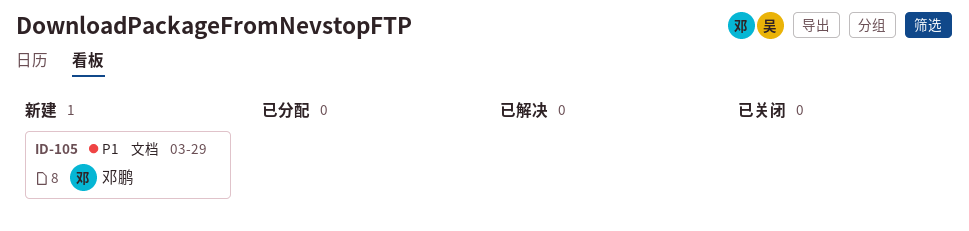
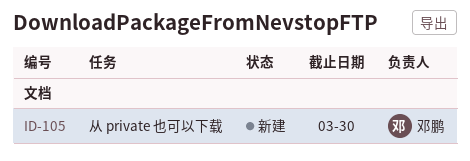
ID-105, due: Mar 29 -> Mar 30

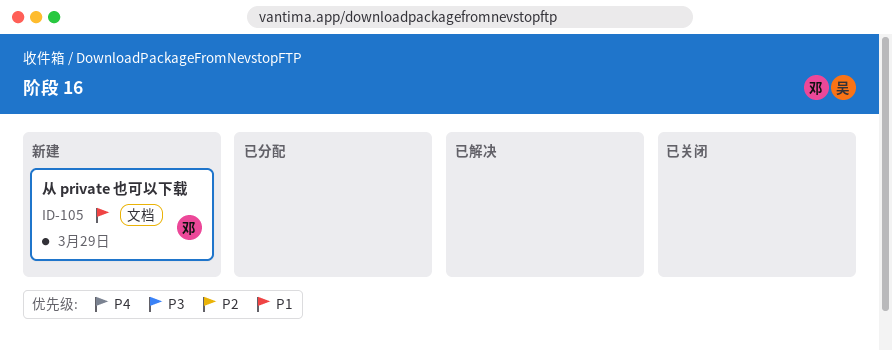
ID-105, due: Mar 30 -> Mar 29

